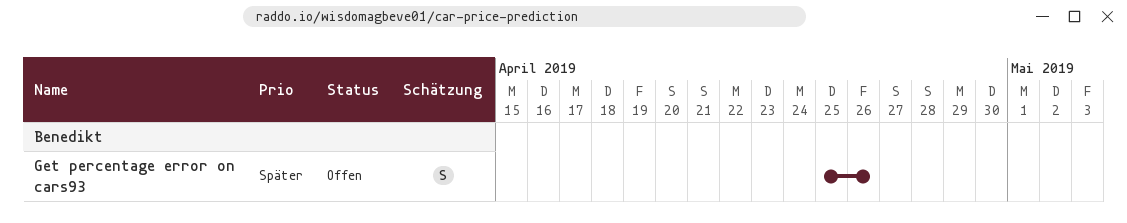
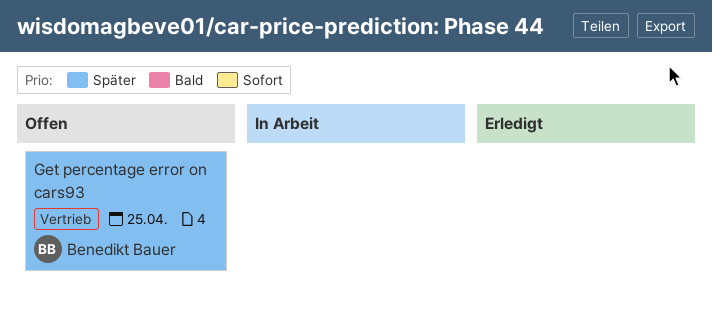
Get percentage error on cars93, due: Apr 26 -> Apr 25

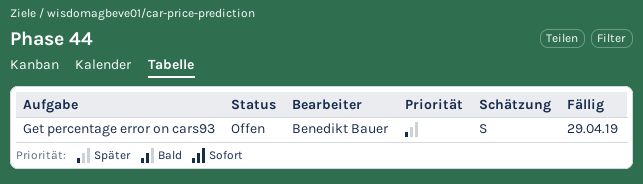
Get percentage error on cars93, due: Apr 25 -> Apr 29

